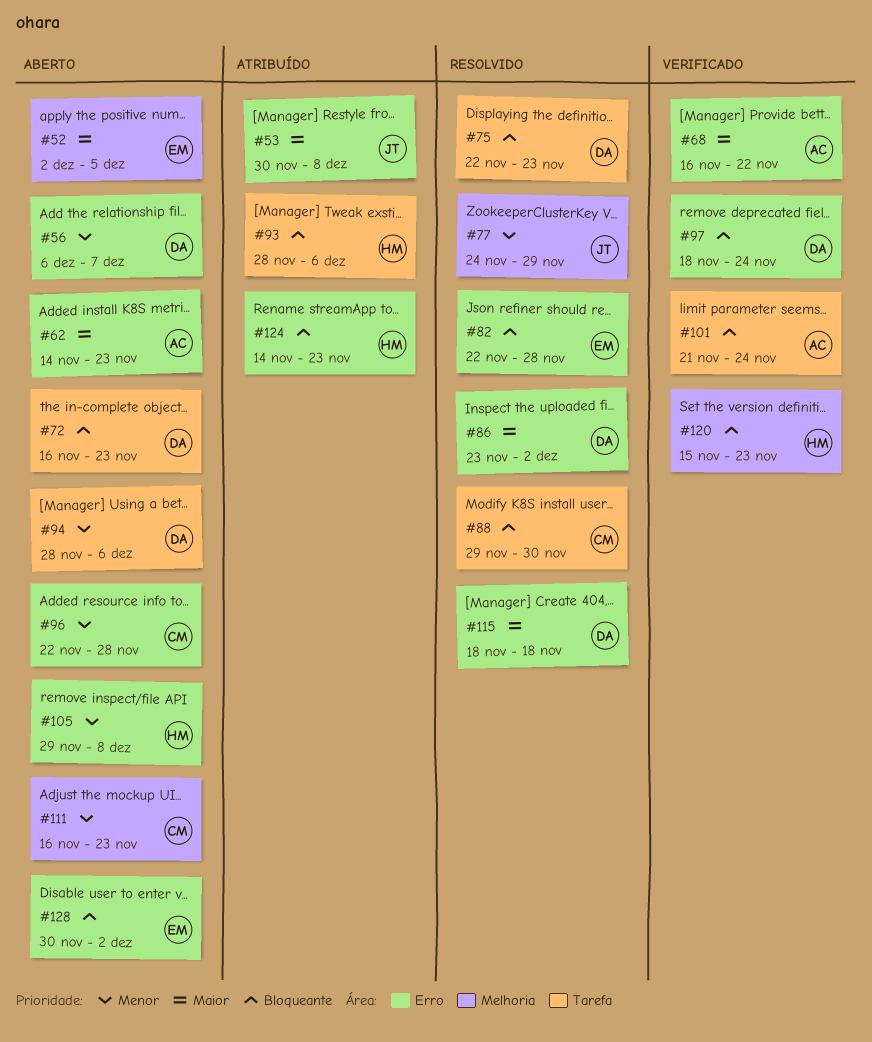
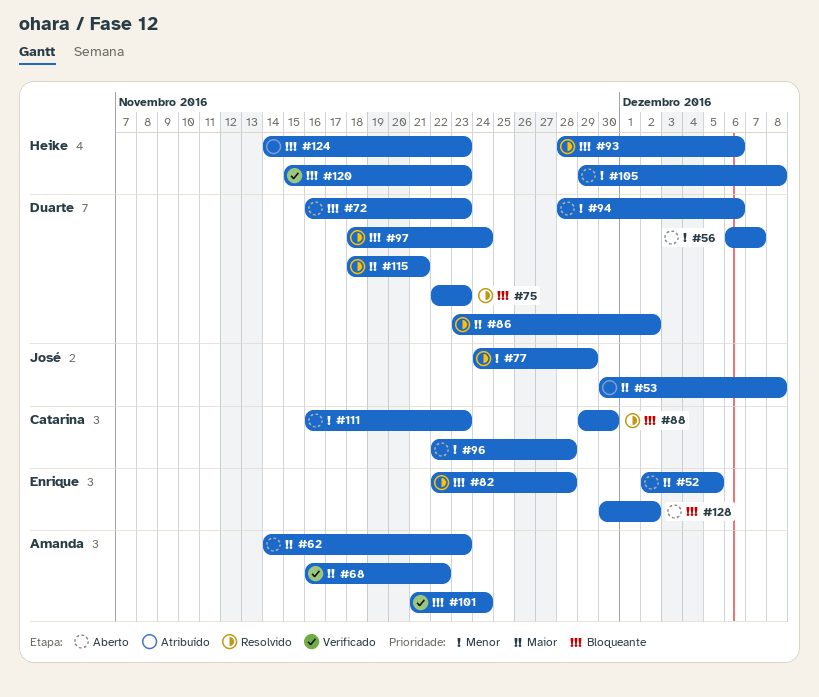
#93, status: Atribuído -> Resolvido
#97, status: Verificado -> Resolvido
#115, due: Nov 18 -> Nov 21

